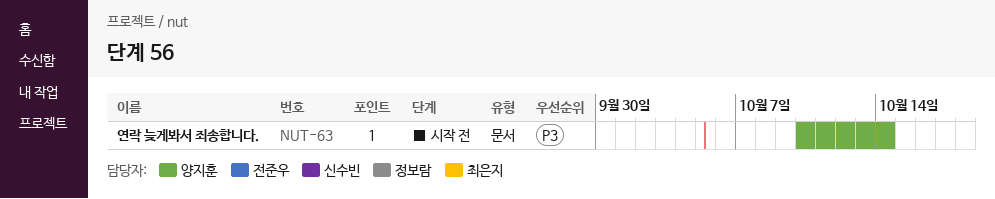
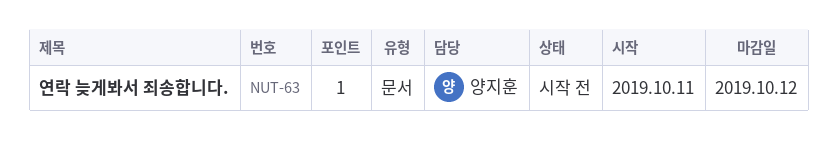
NUT-63, start: Oct 10 -> Oct 11
NUT-63, due: Oct 14 -> Oct 12

